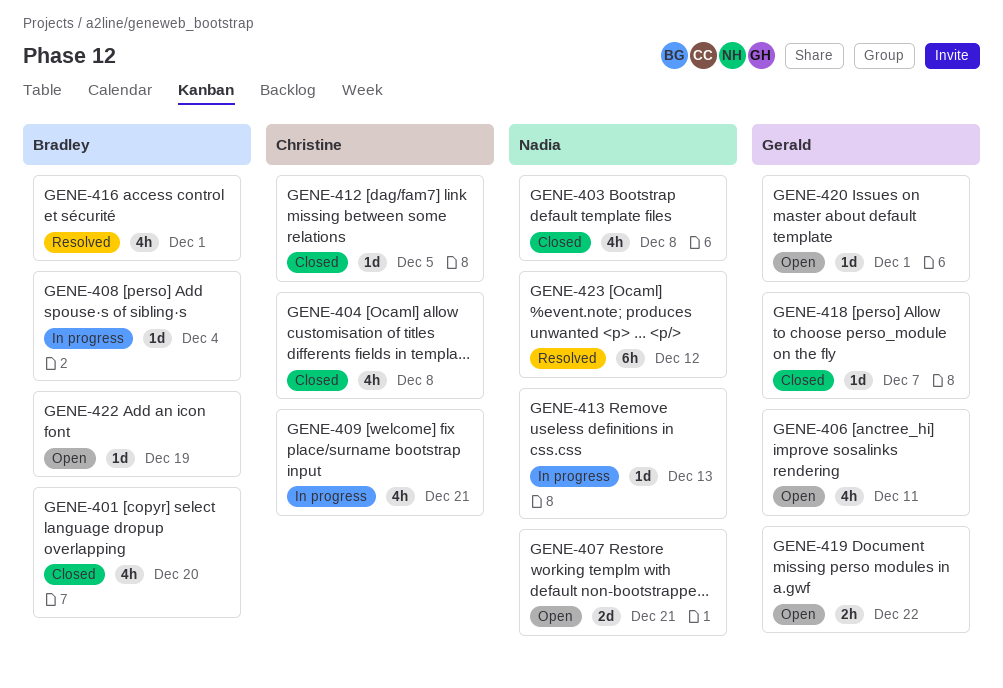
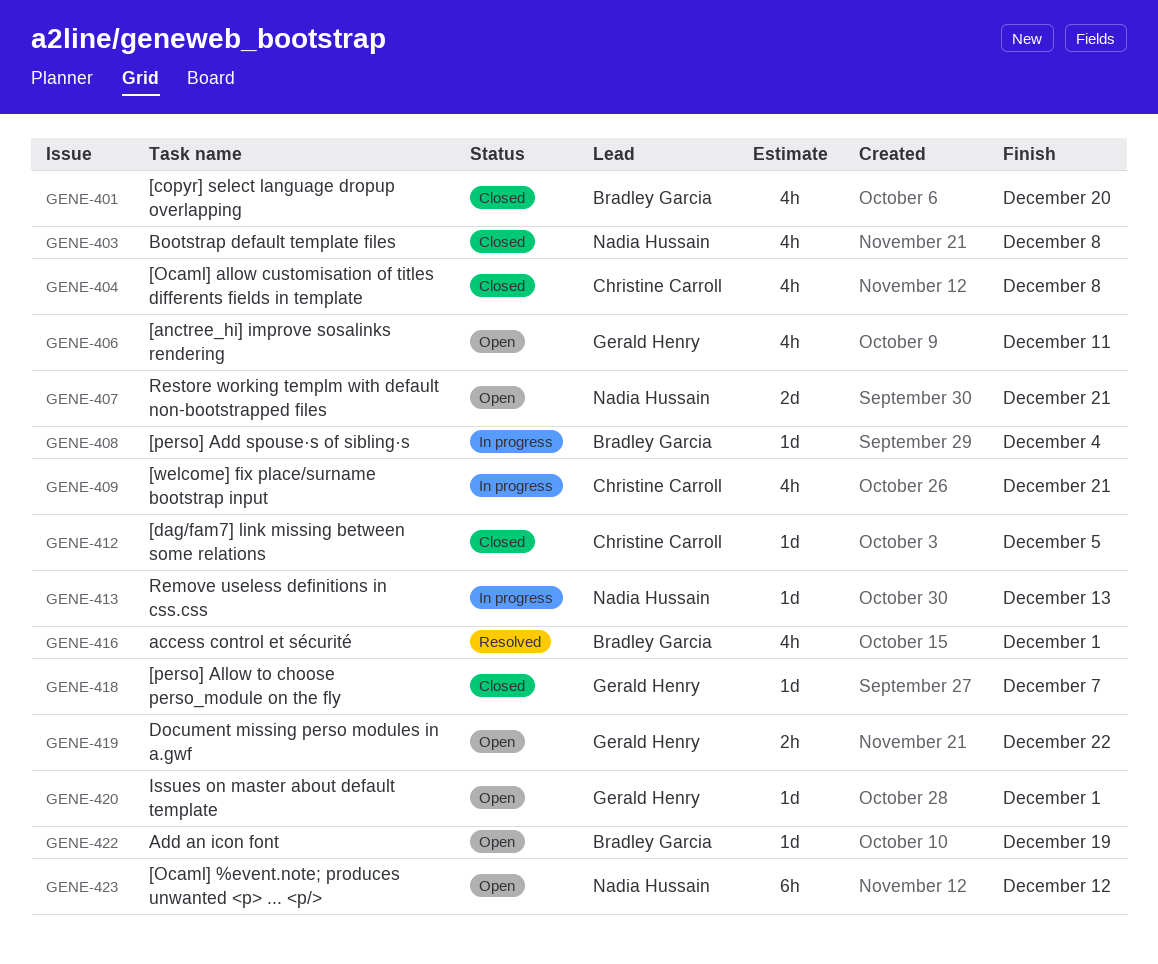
GENE-423, status: Resolved -> Open

